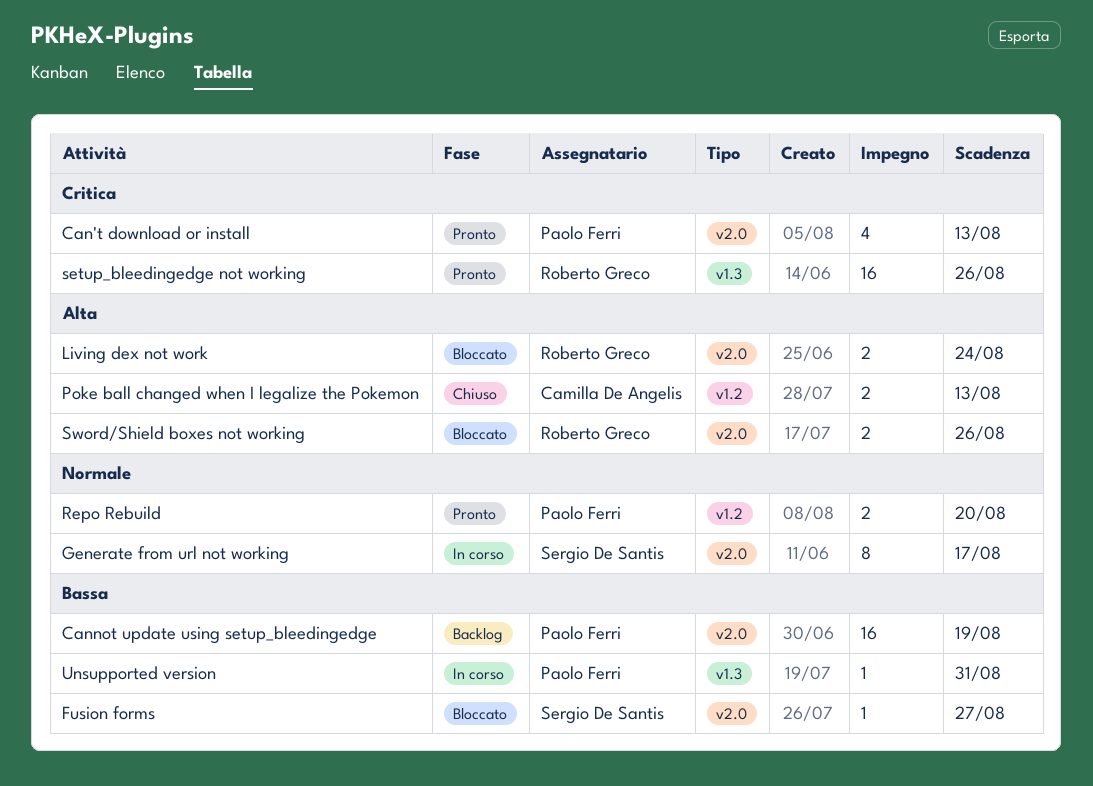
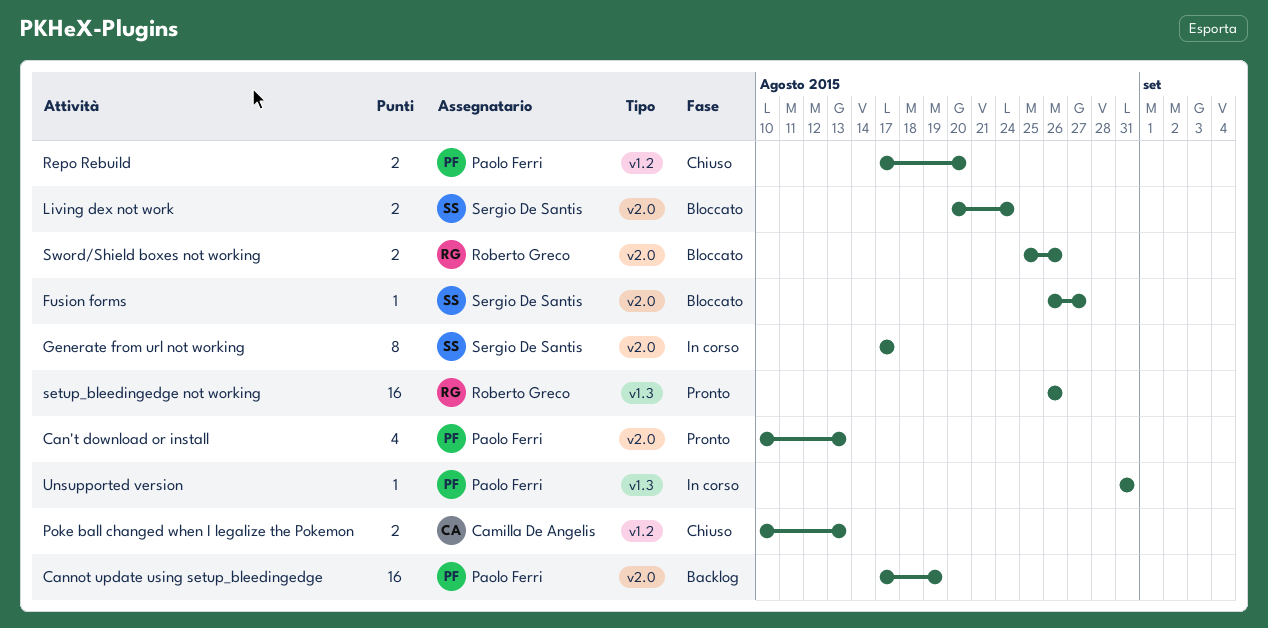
Living dex not work, owner: Roberto Greco -> Sergio De Santis
Repo Rebuild, status: Pronto -> Chiuso

